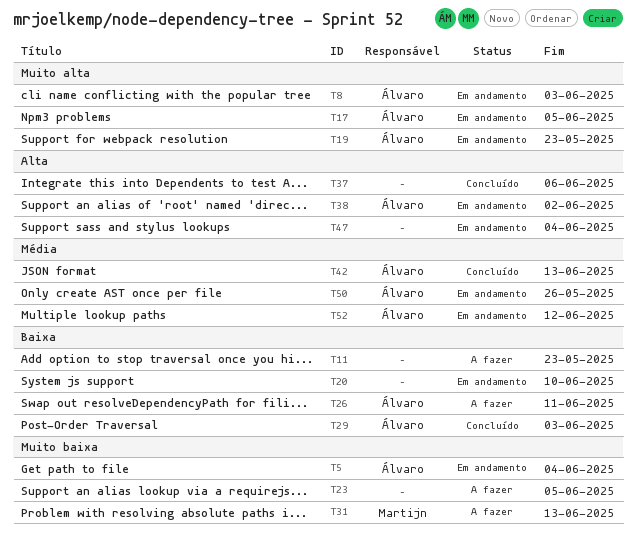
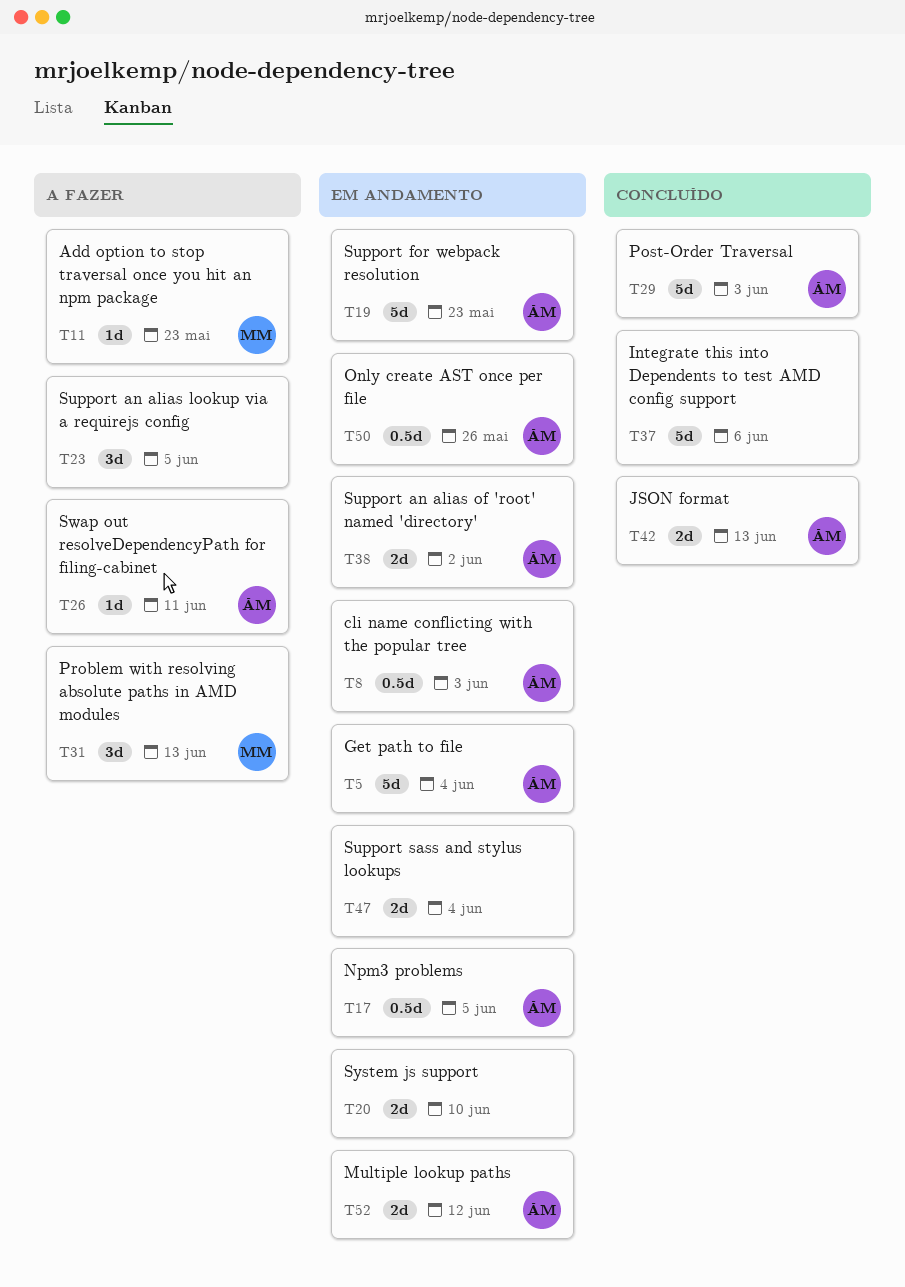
T11, owner: none -> Martijn

